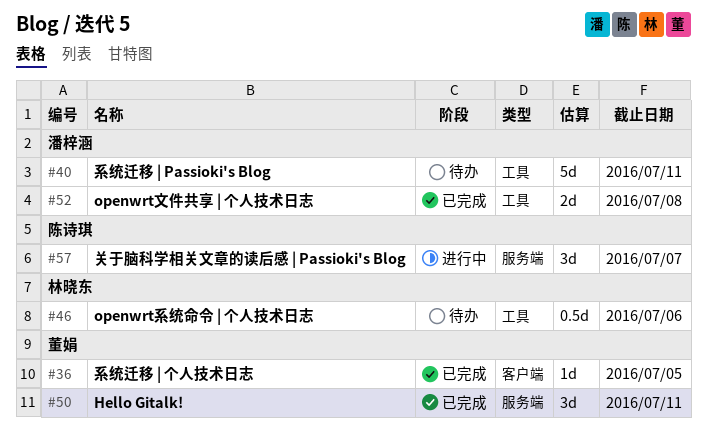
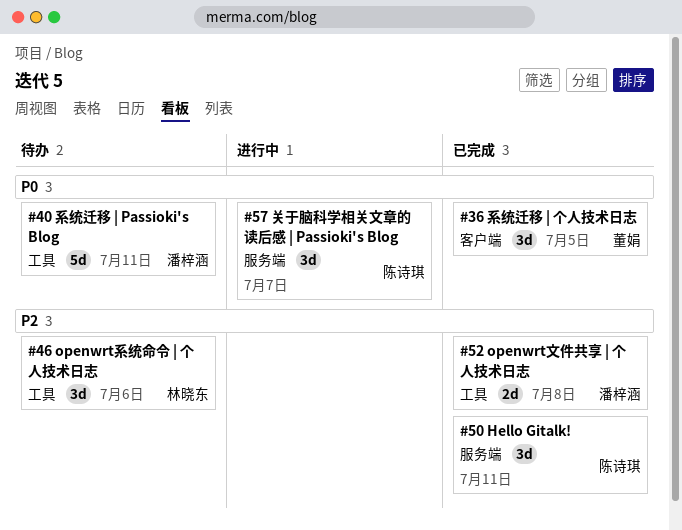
#36, estimate: 1d -> 3d
#46, estimate: 0.5d -> 3d
#50, owner: 董娟 -> 陈诗琪

